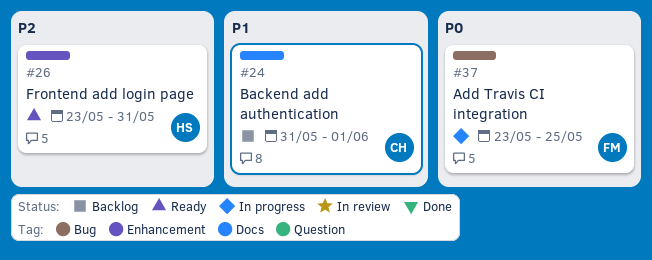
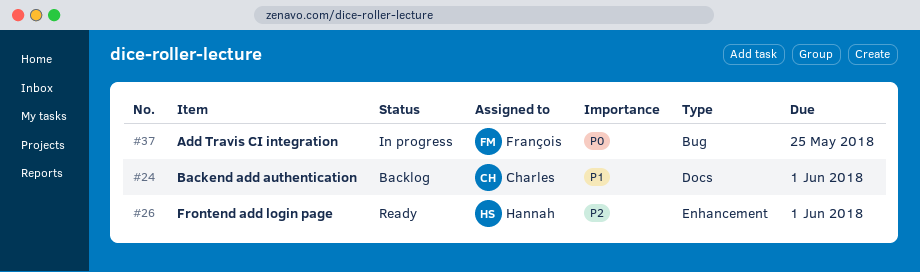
#26, due: May 31 -> Jun 1

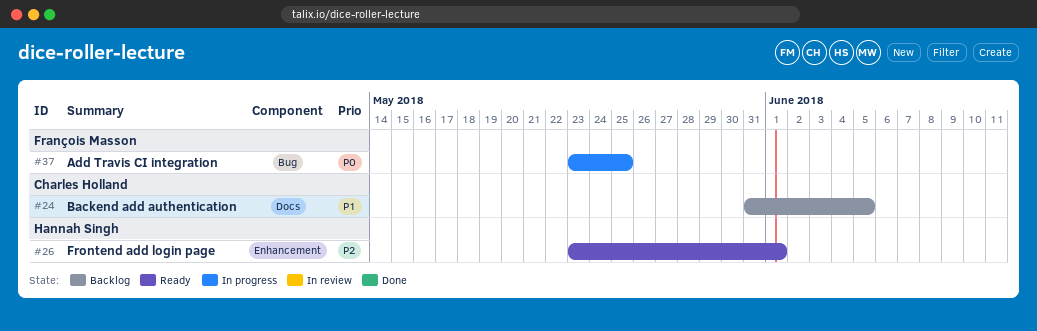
#24, due: Jun 1 -> Jun 5

